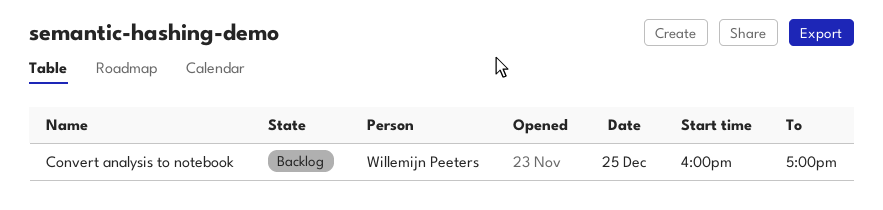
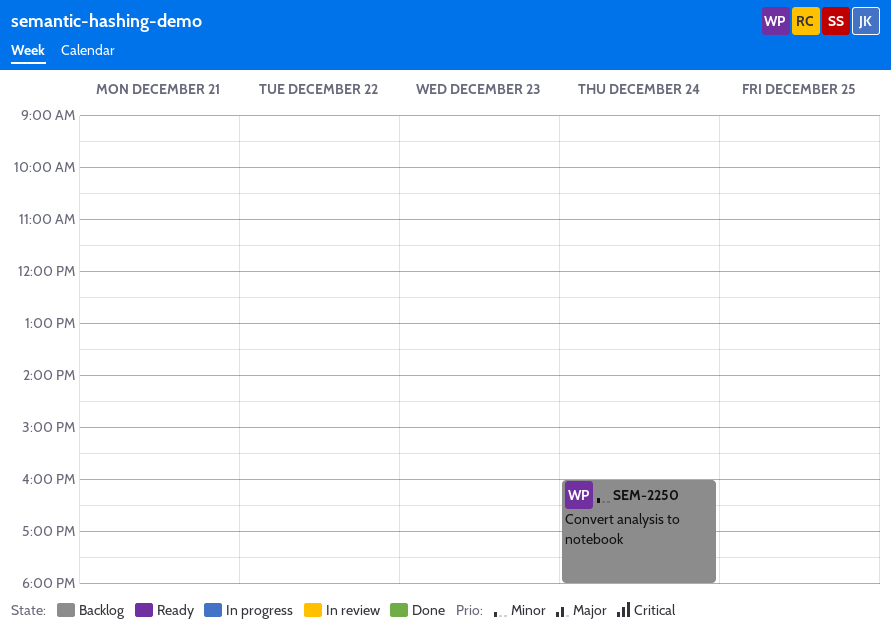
Convert analysis to notebook, day: Dec 25 -> Dec 24
Convert analysis to notebook, ends: 17:00 -> 18:00

